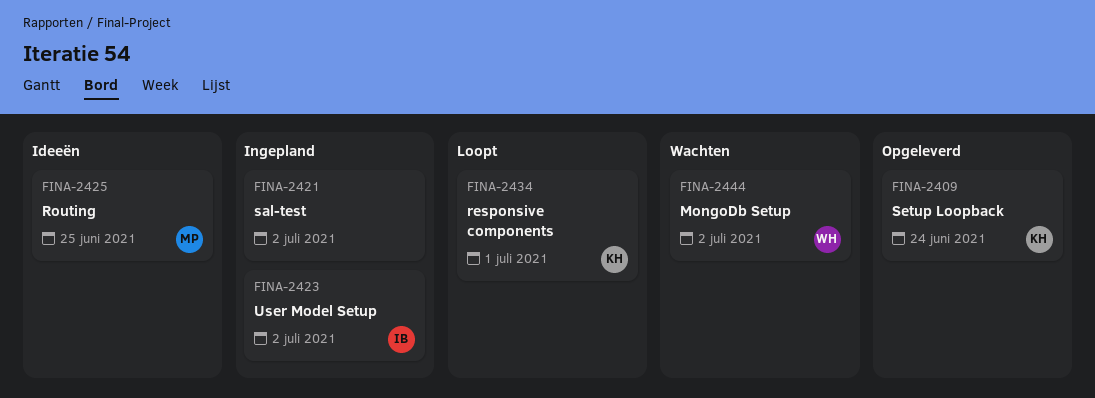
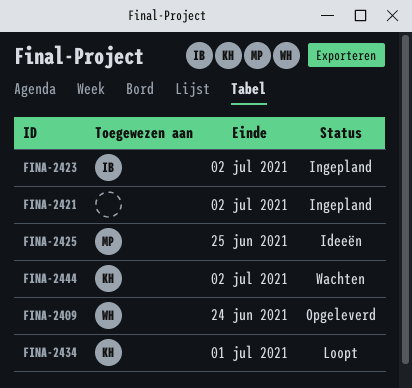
FINA-2409, owner: KH -> WH
FINA-2444, owner: WH -> KH

